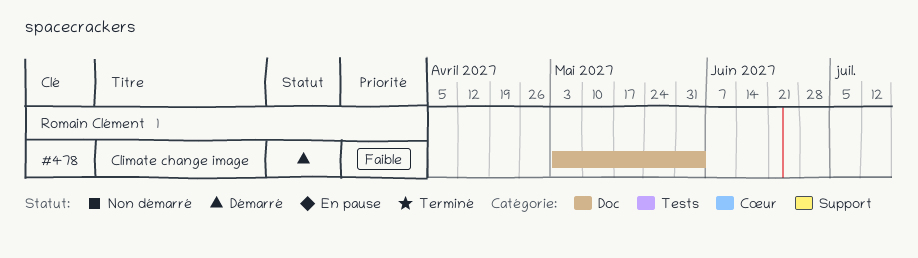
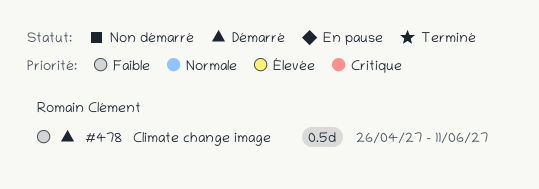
#478, start: May 3 -> Apr 26
#478, due: Jun 4 -> Jun 11

